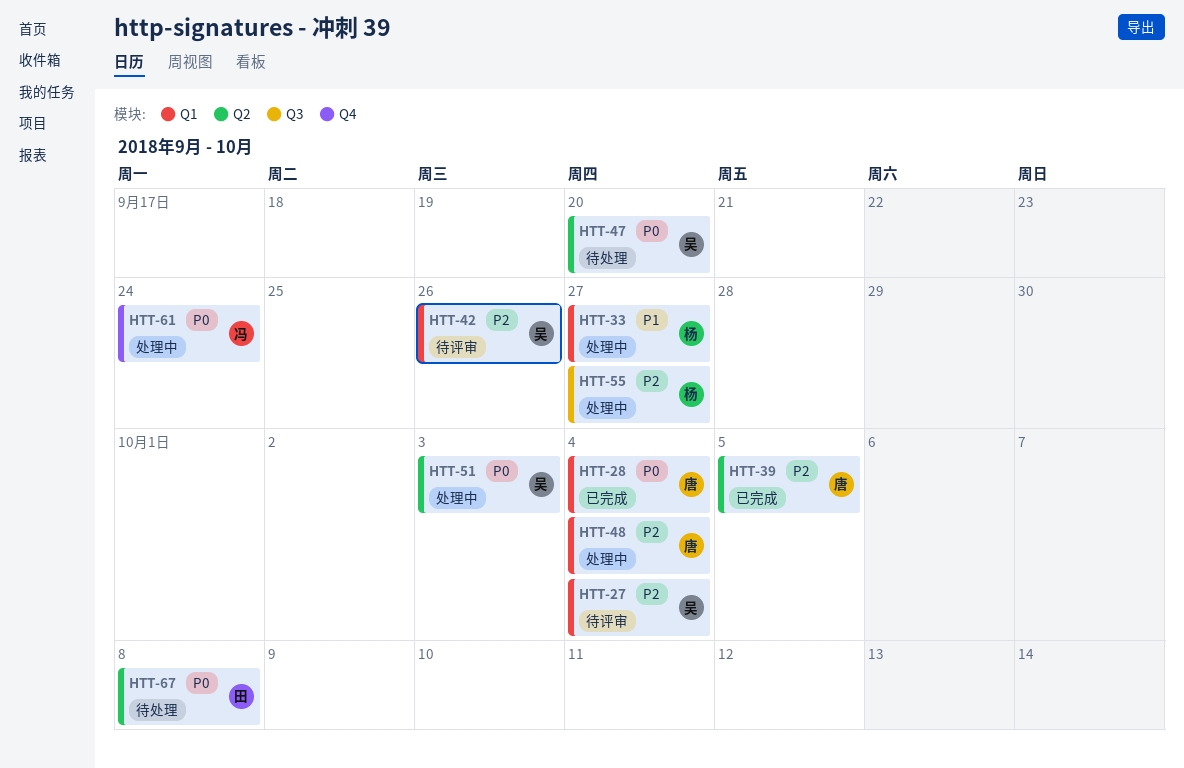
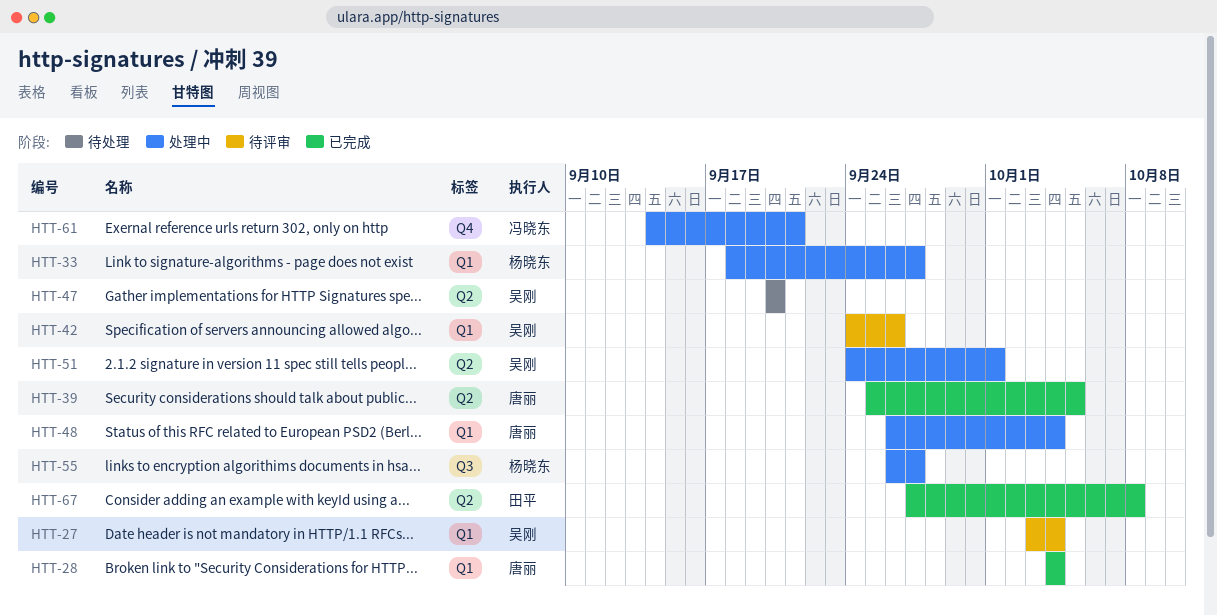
HTT-51, due: Oct 3 -> Oct 1
HTT-61, due: Sep 24 -> Sep 21
HTT-67, status: 待处理 -> 已完成

